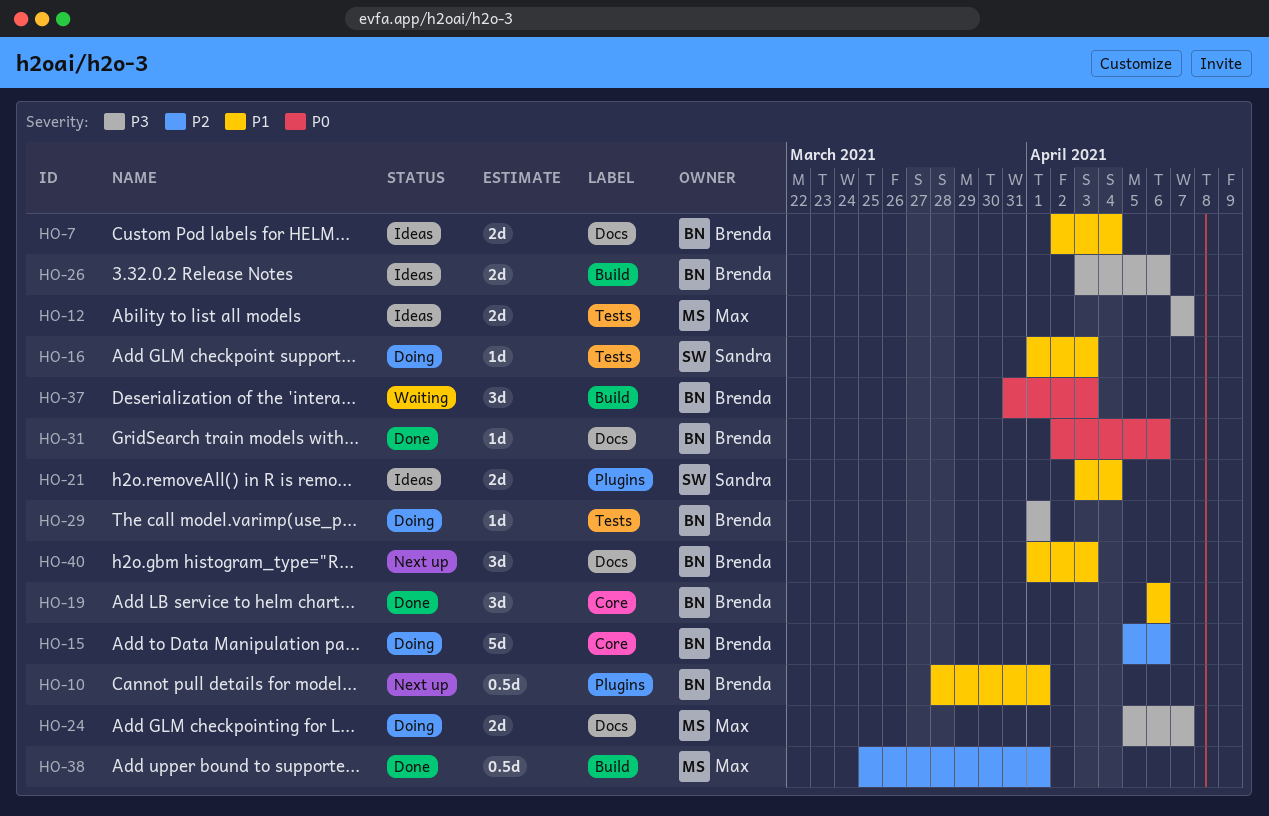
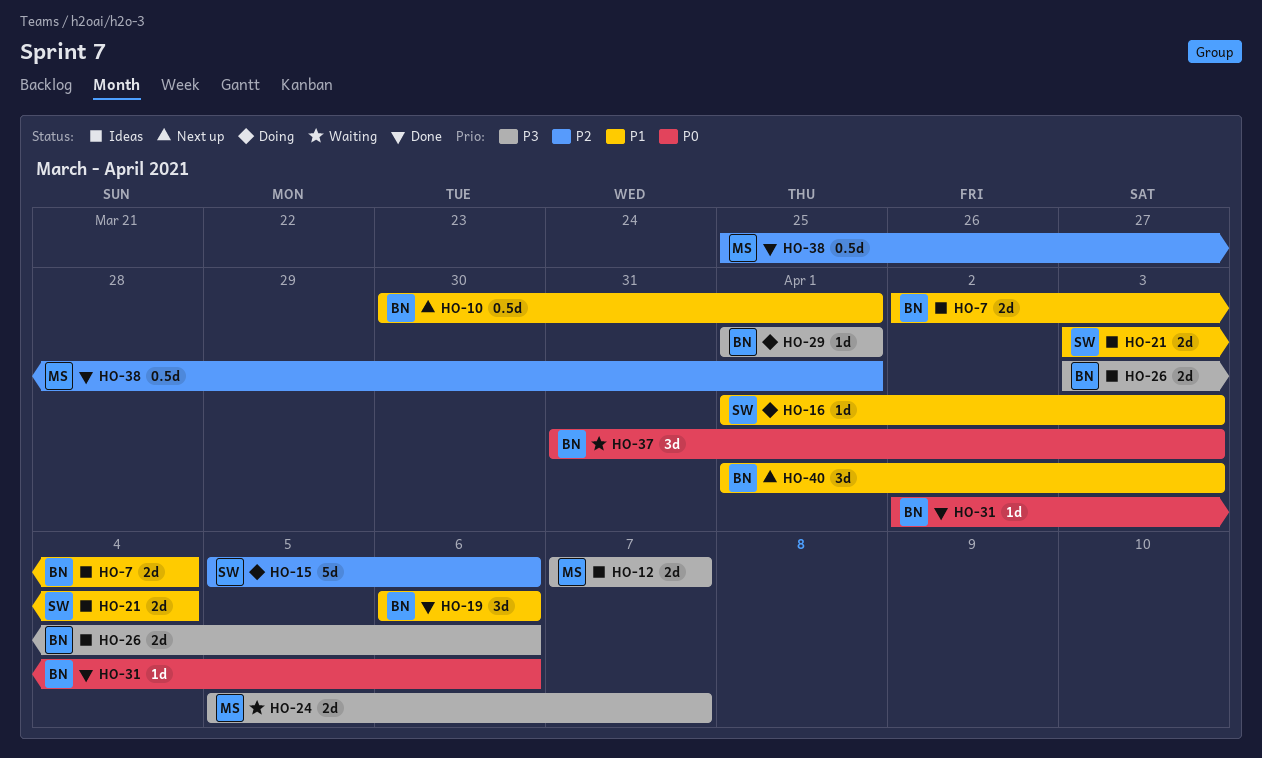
HO-10, start: Mar 28 -> Mar 30
HO-15, owner: Brenda -> Sandra
HO-24, status: Doing -> Waiting

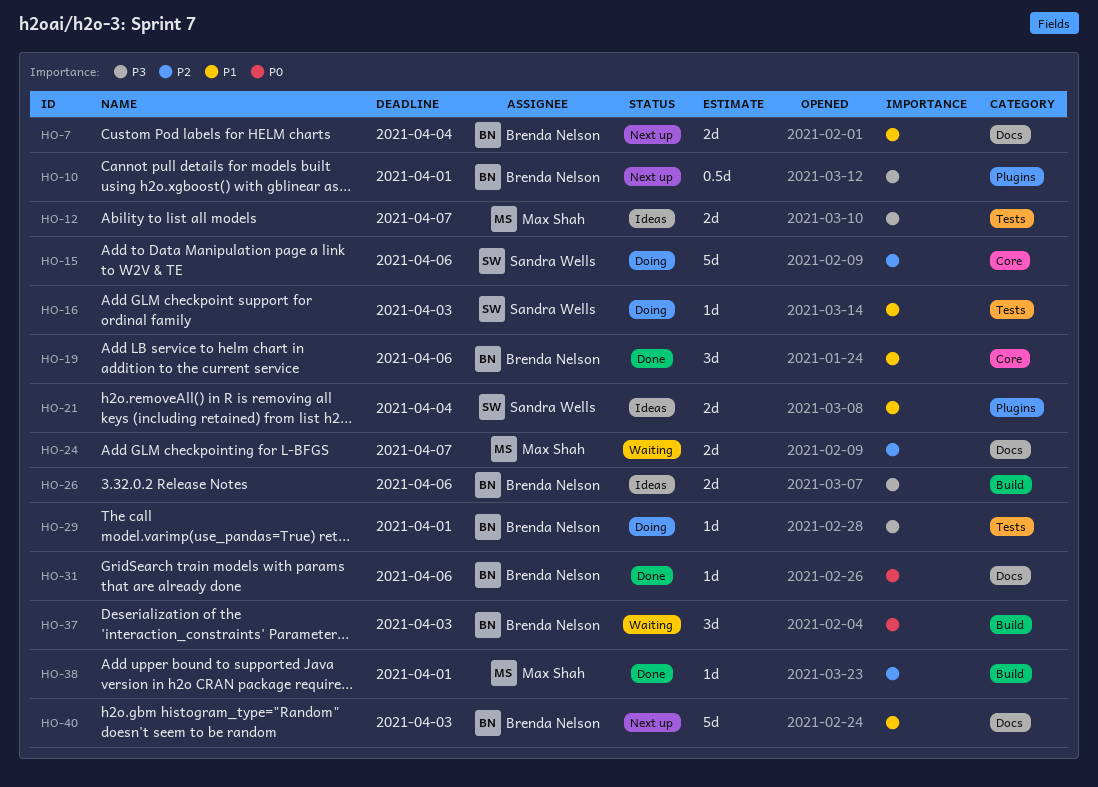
HO-7, status: Ideas -> Next up
HO-10, priority: P1 -> P3
HO-24, priority: P3 -> P2
HO-38, estimate: 0.5d -> 1d
HO-40, estimate: 3d -> 5d

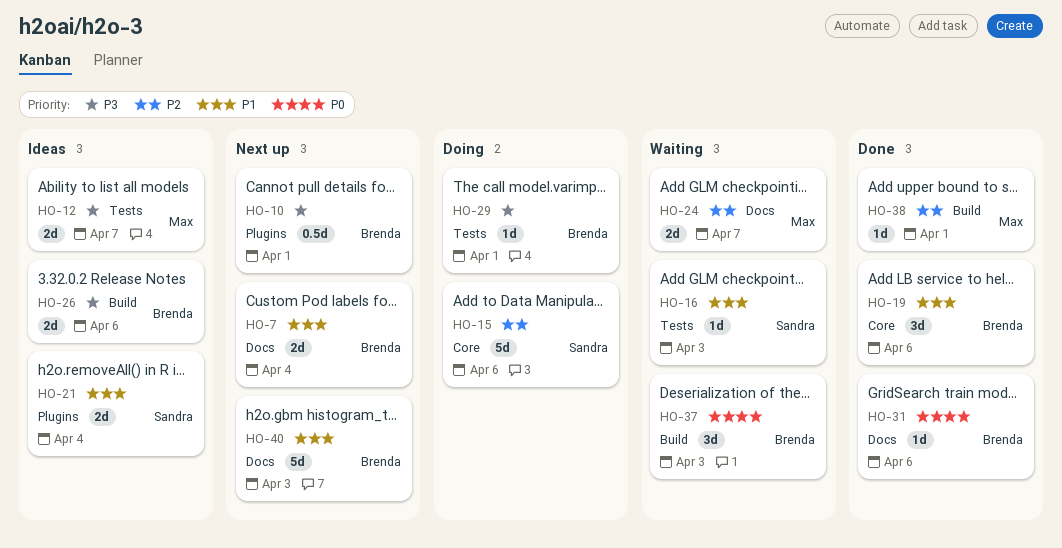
HO-16, status: Doing -> Waiting

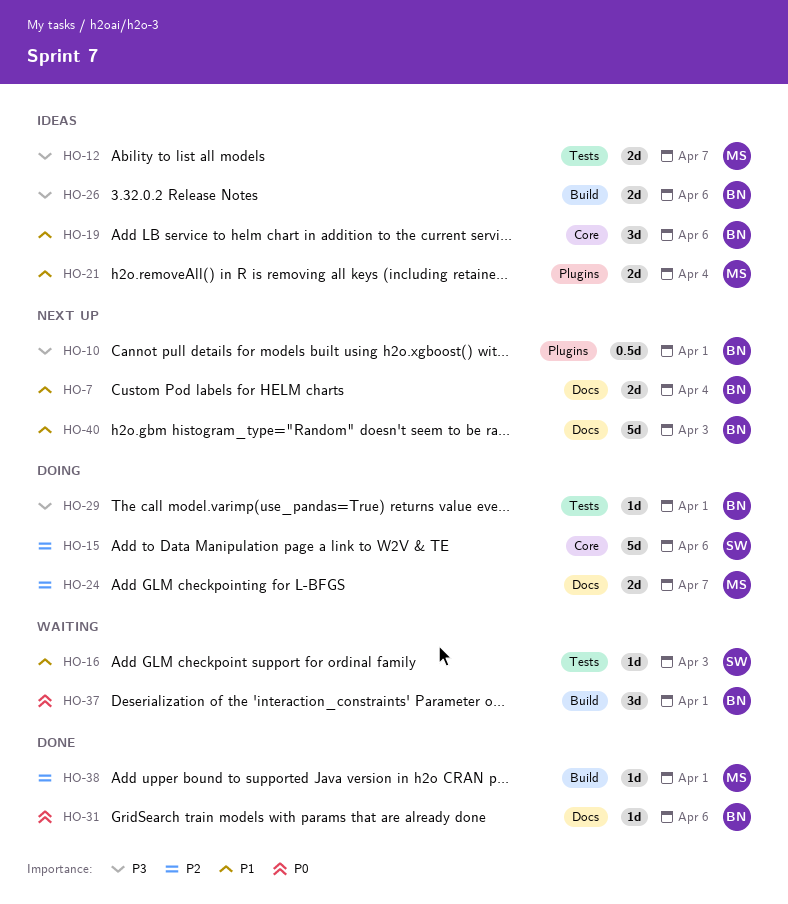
HO-19, status: Done -> Ideas
HO-21, owner: Sandra -> Max
HO-24, status: Waiting -> Doing
HO-37, due: Apr 3 -> Apr 1

